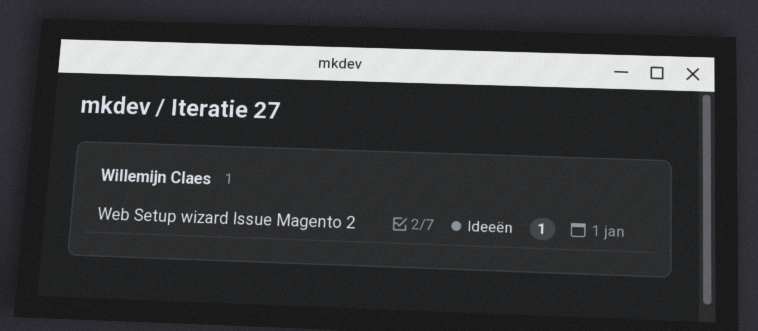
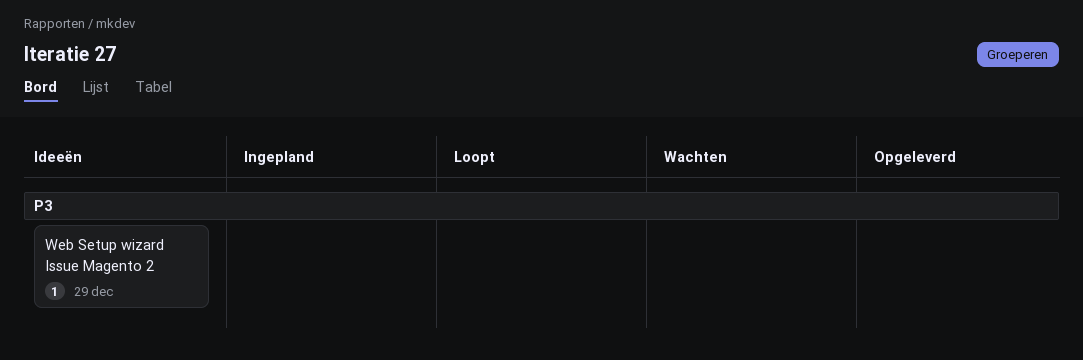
Web Setup wizard Issue Magento 2, due: Jan 1 -> Dec 29

